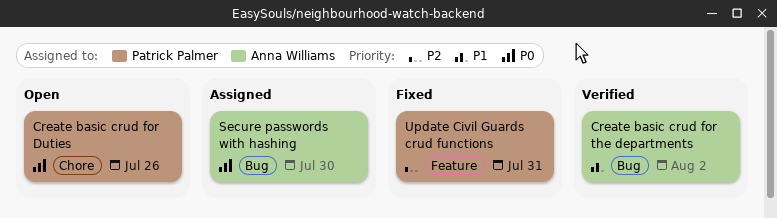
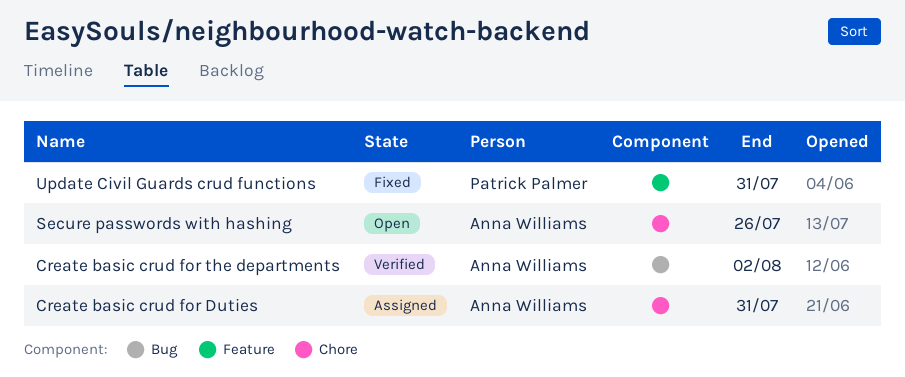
Create basic crud for Duties, status: Open -> Assigned
Create basic crud for Duties, owner: Patrick Palmer -> Anna Williams
Create basic crud for Duties, due: Jul 26 -> Jul 31
Secure passwords with hashing, status: Assigned -> Open
Secure passwords with hashing, label: Bug -> Chore
Secure passwords with hashing, due: Jul 30 -> Jul 26

